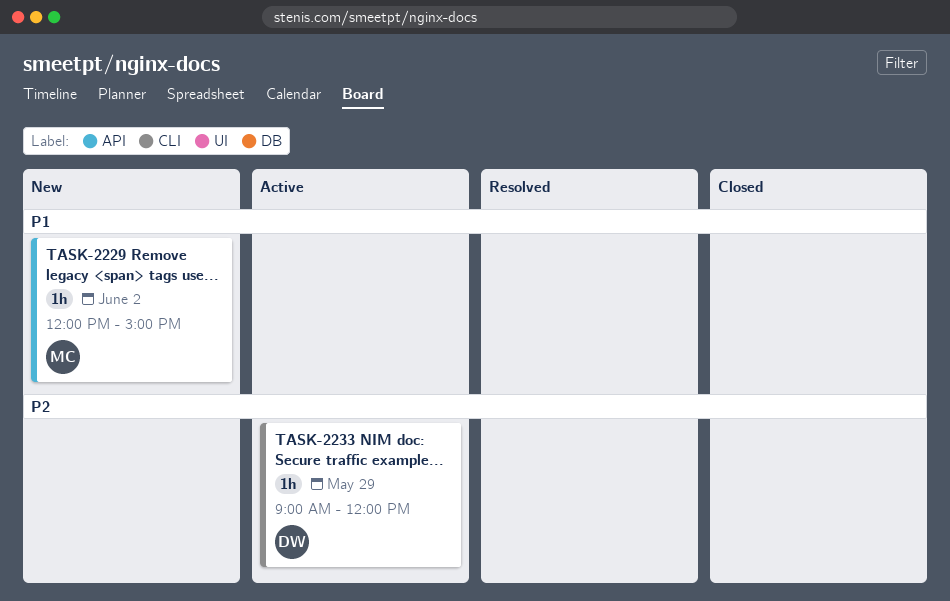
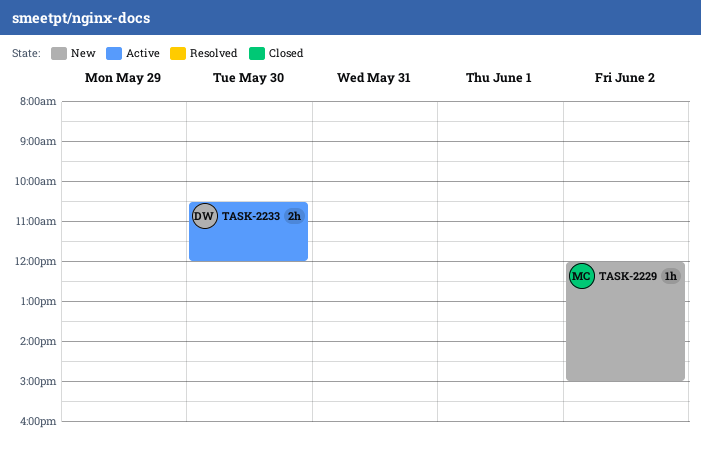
TASK-2233, estimate: 1h -> 2h
TASK-2233, day: May 29 -> May 30
TASK-2233, begins: 09:00 -> 10:30

